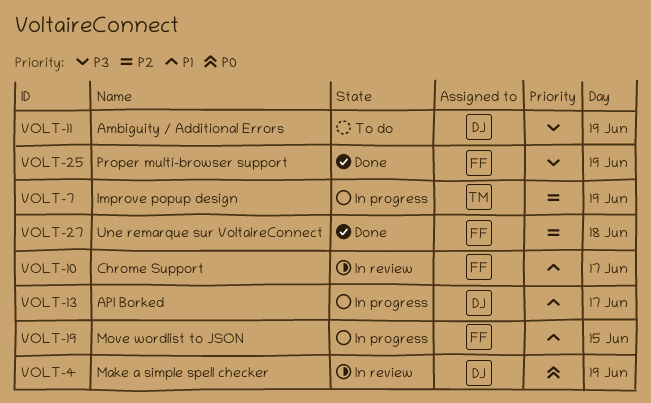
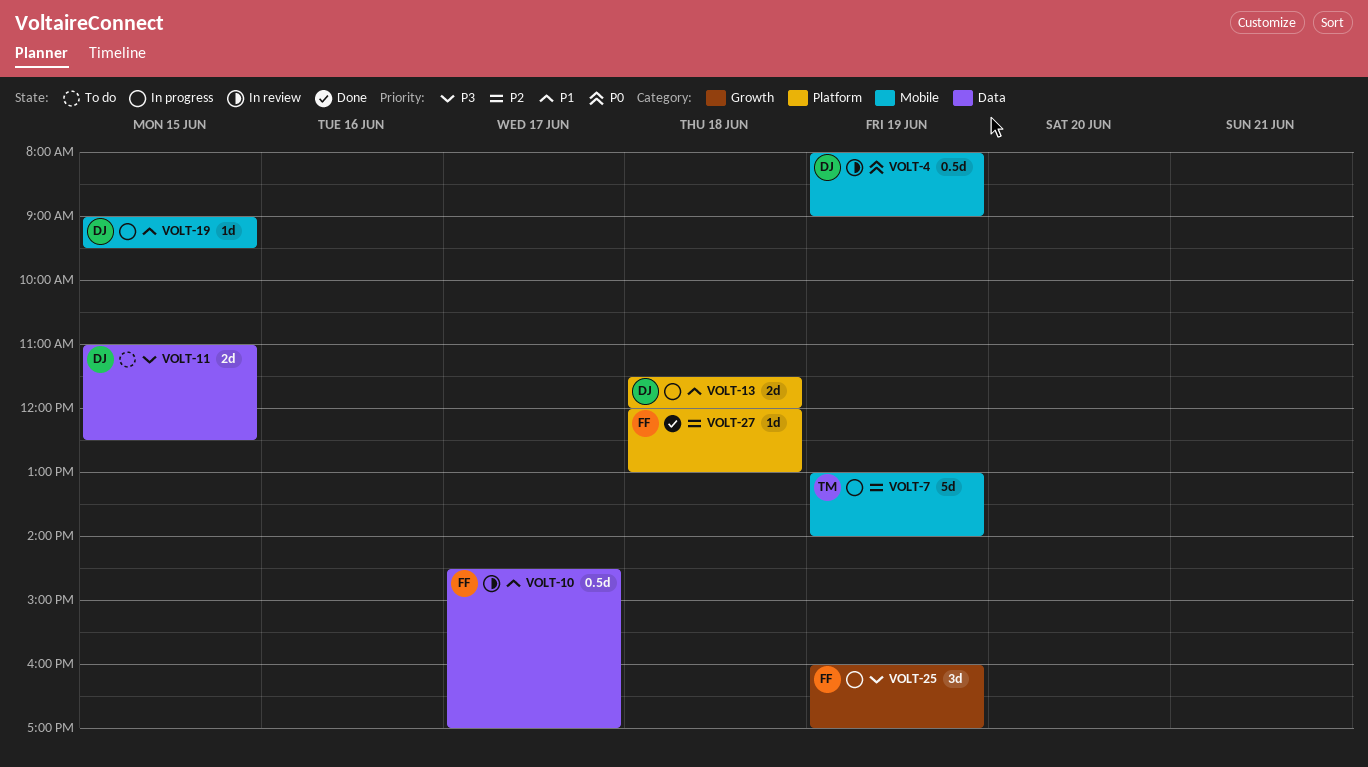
VOLT-11, day: Jun 19 -> Jun 15
VOLT-13, day: Jun 17 -> Jun 18
VOLT-19, owner: FF -> DJ
VOLT-25, status: Done -> In progress

